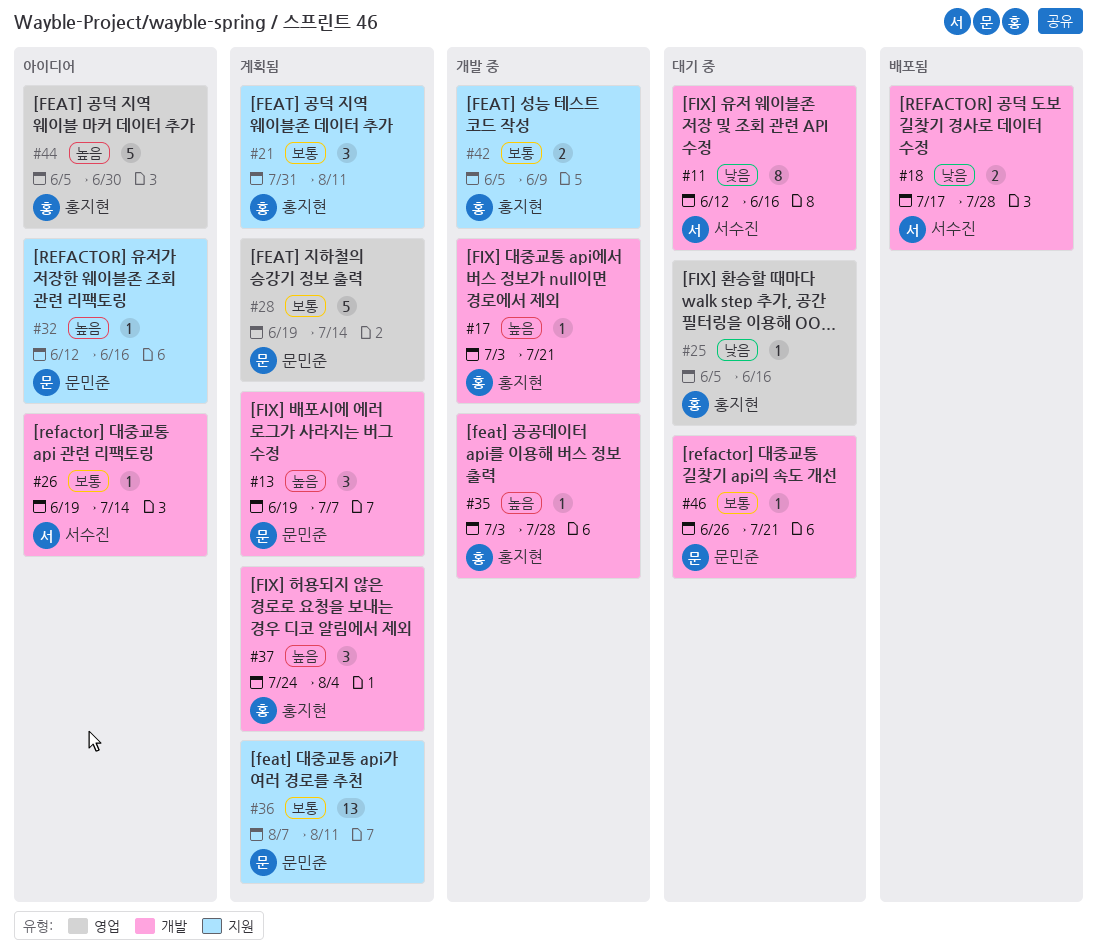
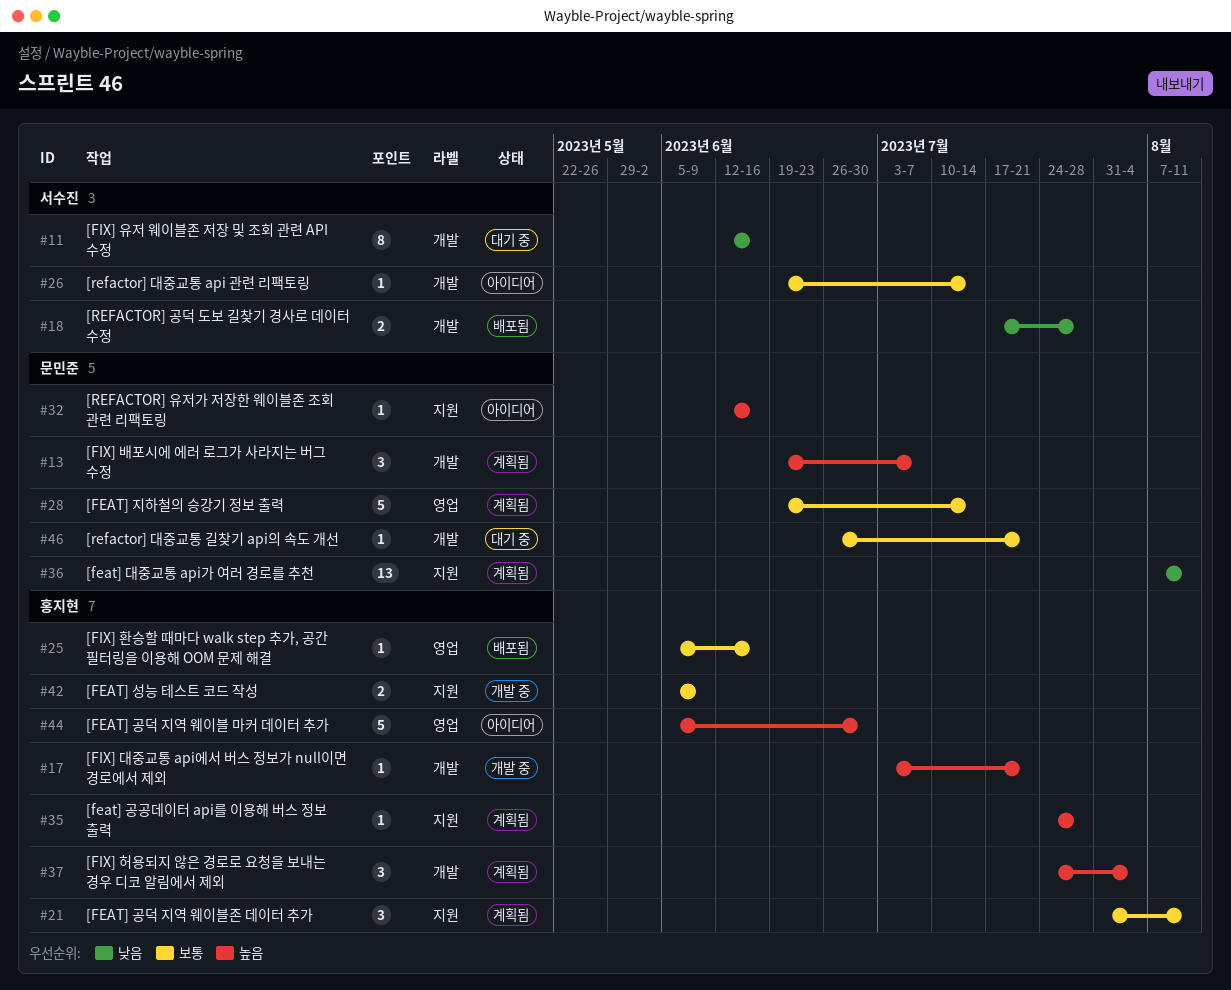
#25, status: 대기 중 -> 배포됨
#25, priority: 낮음 -> 보통
#35, status: 개발 중 -> 계획됨
#35, label: 개발 -> 지원
#35, start: Jul 3 -> Jul 24
#36, priority: 보통 -> 낮음

